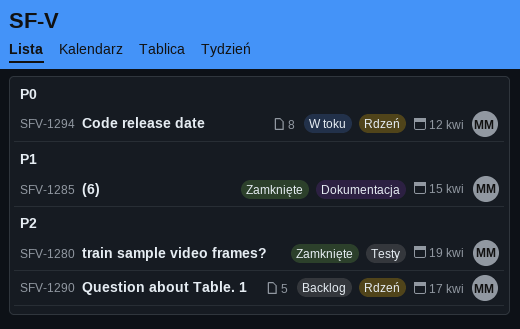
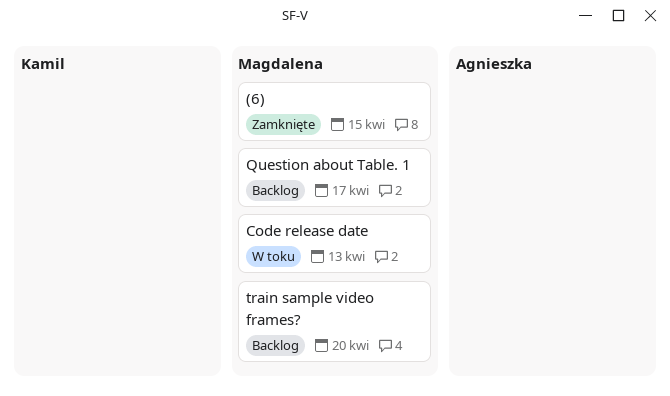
Code release date, due: Apr 12 -> Apr 13
train sample video frames?, status: Zamknięte -> Backlog
train sample video frames?, due: Apr 19 -> Apr 20

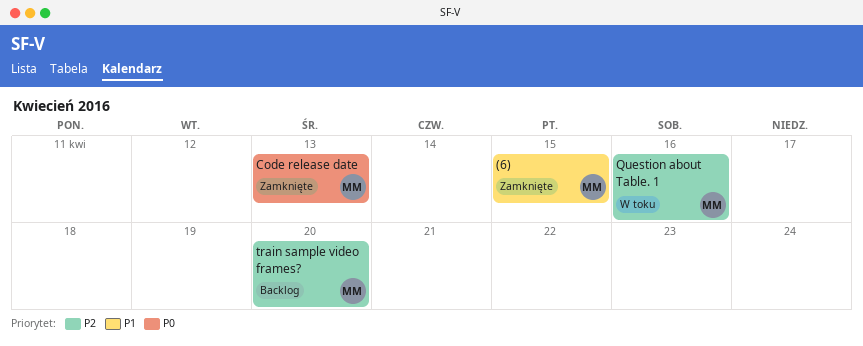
Code release date, status: W toku -> Zamknięte
Question about Table. 1, status: Backlog -> W toku
Question about Table. 1, due: Apr 17 -> Apr 16

